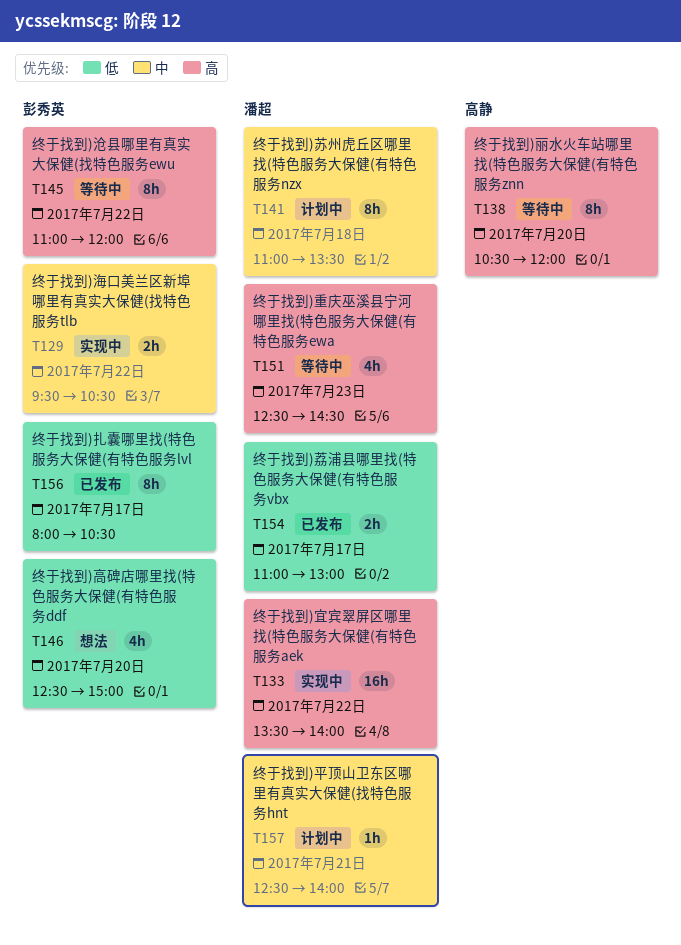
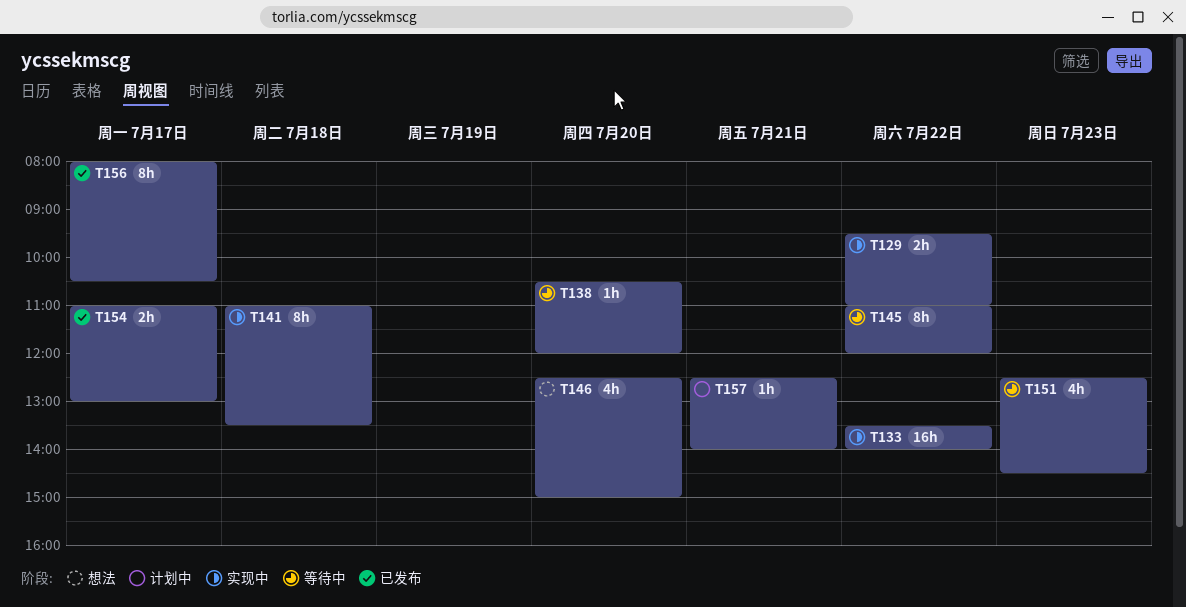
T129, ends: 10:30 -> 11:00
T138, estimate: 8h -> 1h
T141, status: 计划中 -> 实现中

